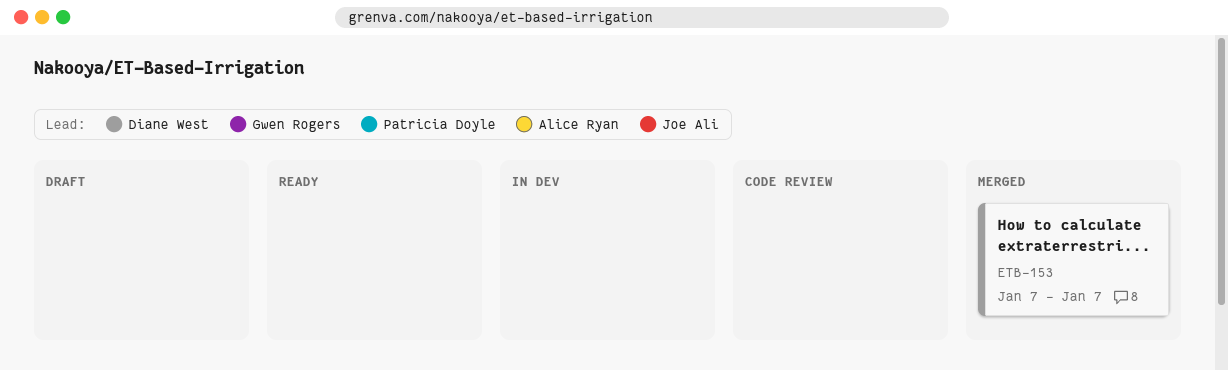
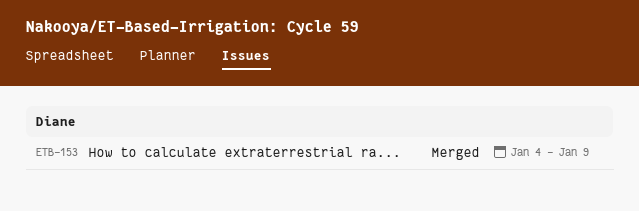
ETB-153, start: Jan 7 -> Jan 4
ETB-153, due: Jan 7 -> Jan 9

